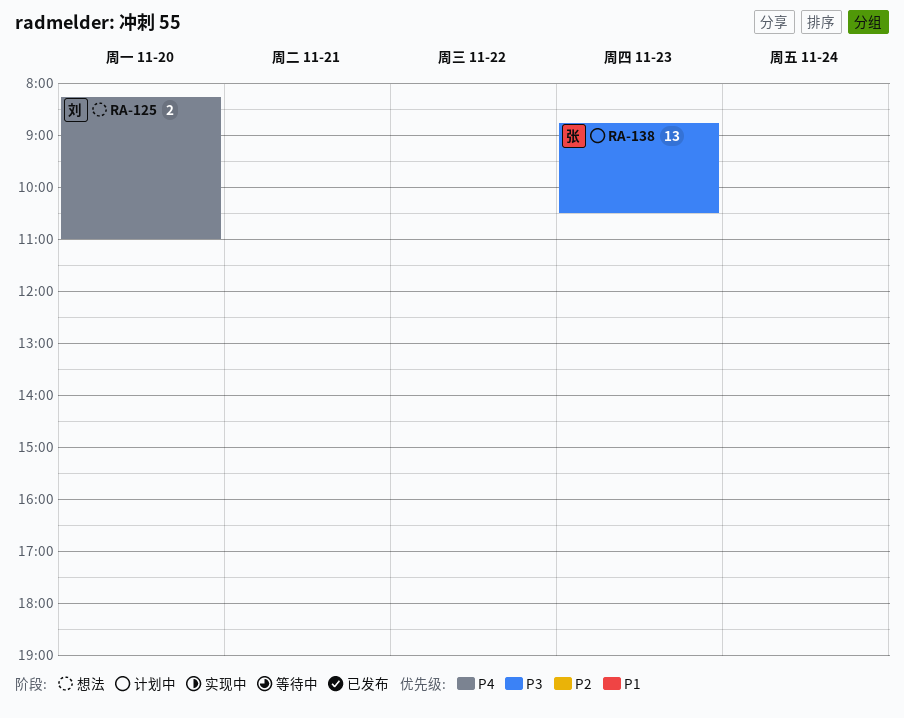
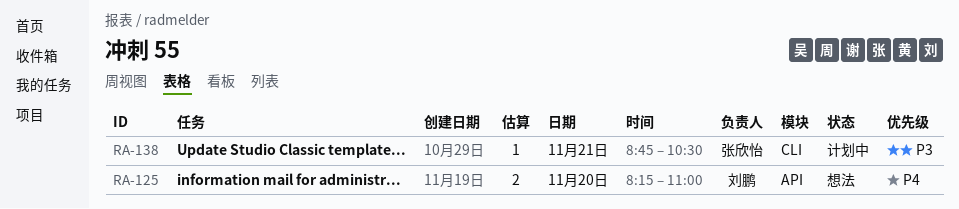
RA-138, estimate: 13 -> 1
RA-138, day: Nov 23 -> Nov 21

